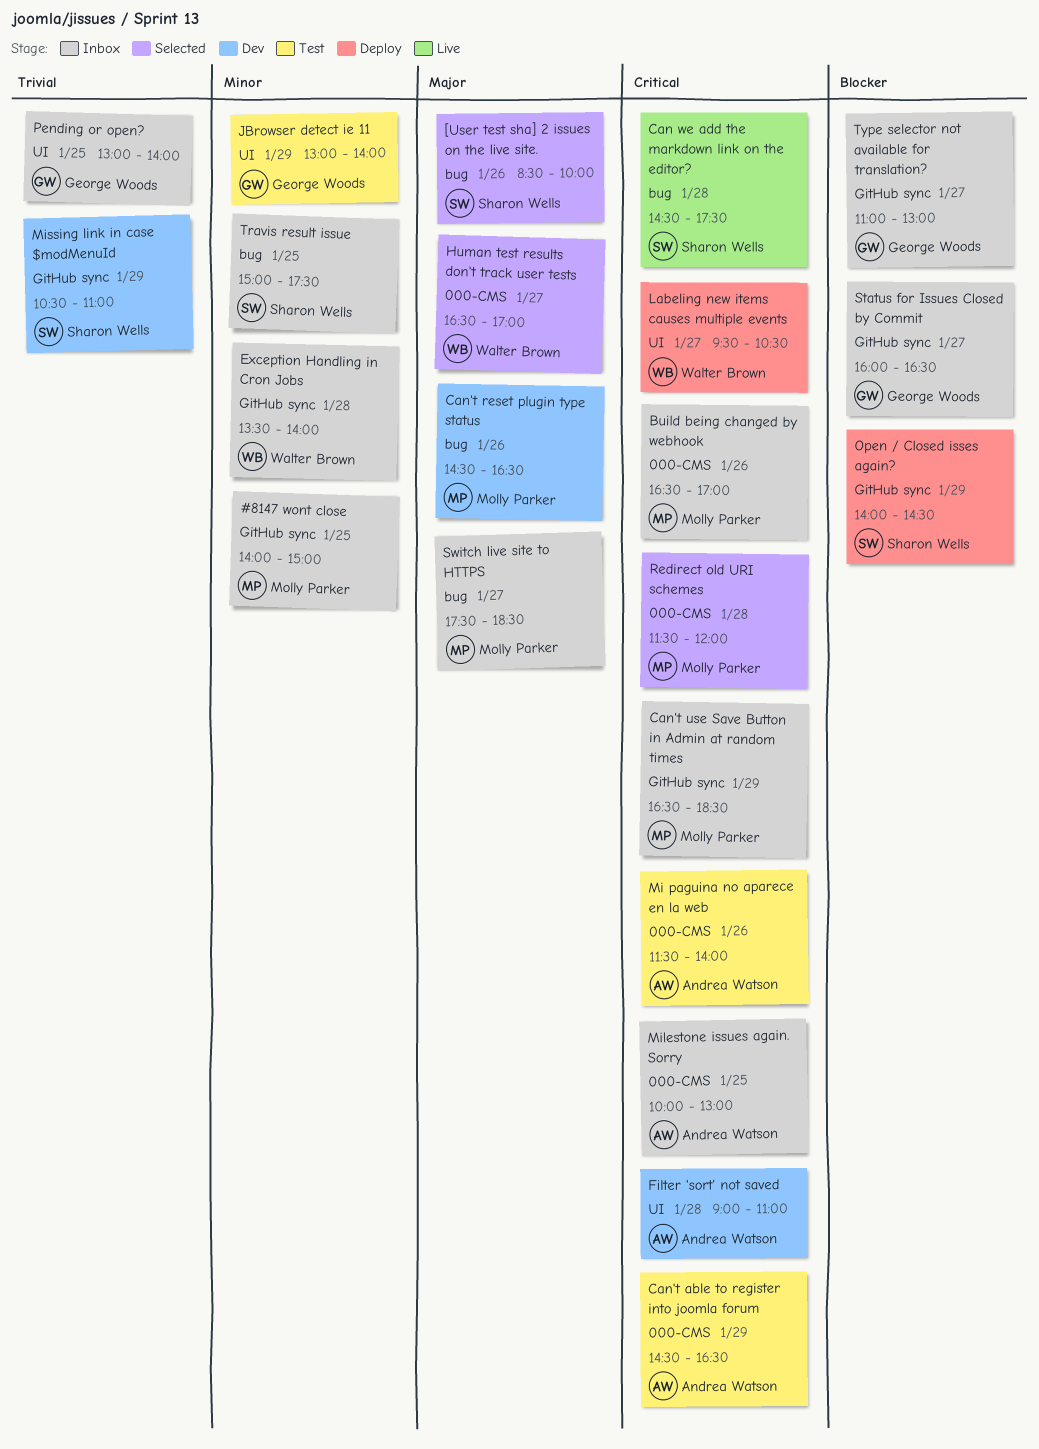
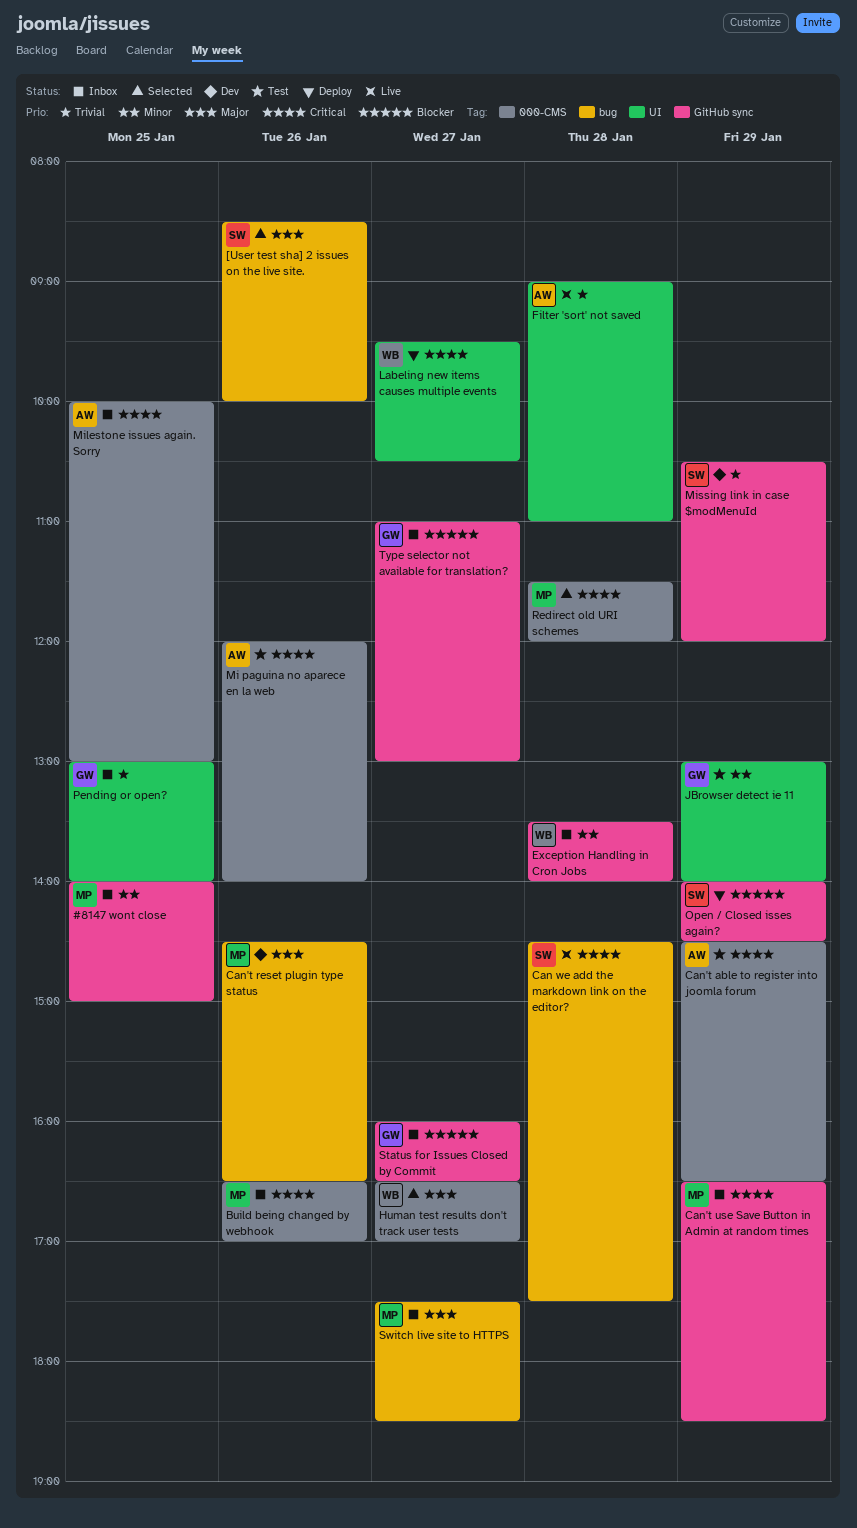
Filter 'sort' not saved, status: Dev -> Live
Filter 'sort' not saved, priority: Critical -> Trivial
Mi paguina no aparece en la web, begins: 11:30 -> 12:00
Missing link in case $modMenuId, ends: 11:00 -> 12:00
Travis result issue: present -> none

